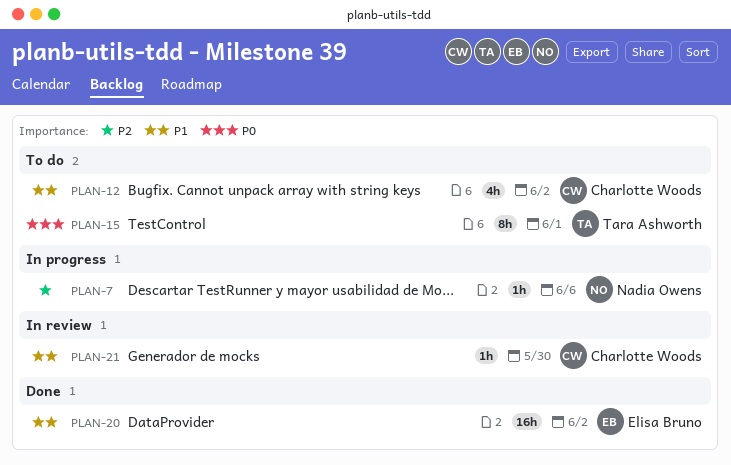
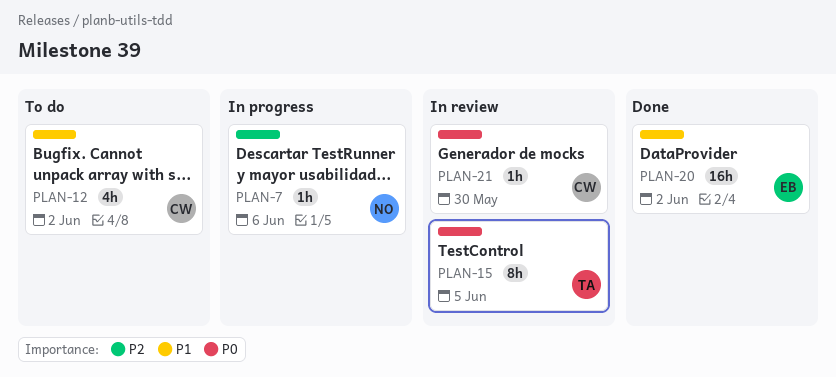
PLAN-15, status: To do -> In review
PLAN-15, due: Jun 1 -> Jun 5
PLAN-21, priority: P1 -> P0

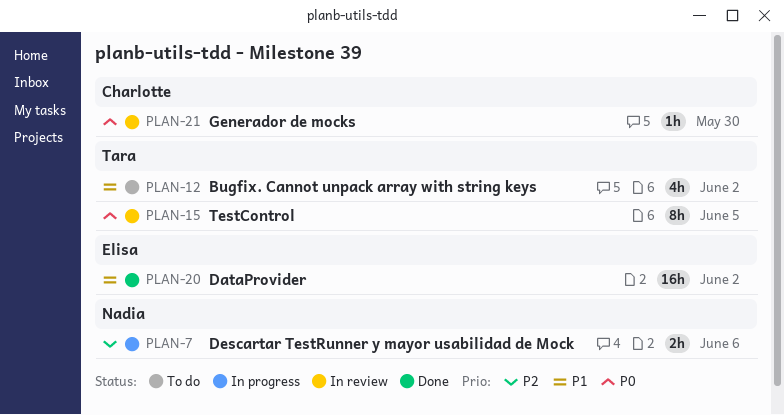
PLAN-7, estimate: 1h -> 2h
PLAN-12, owner: Charlotte -> Tara

